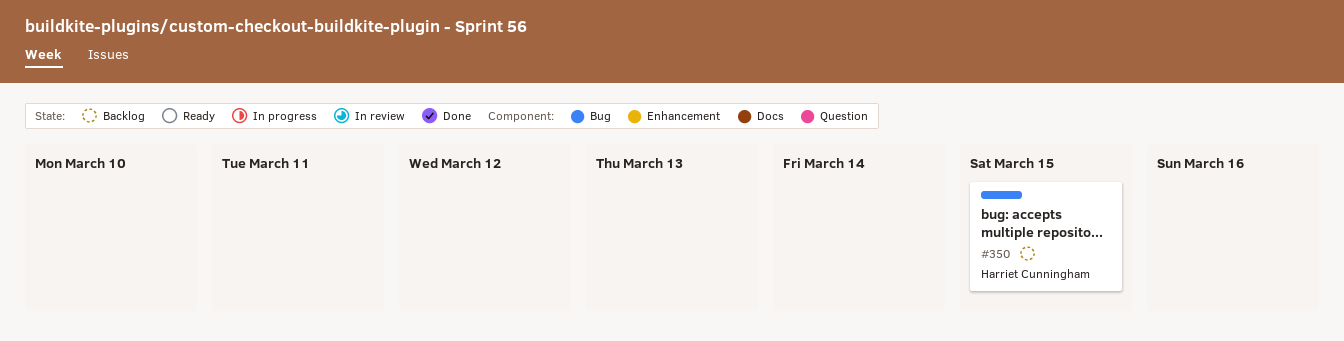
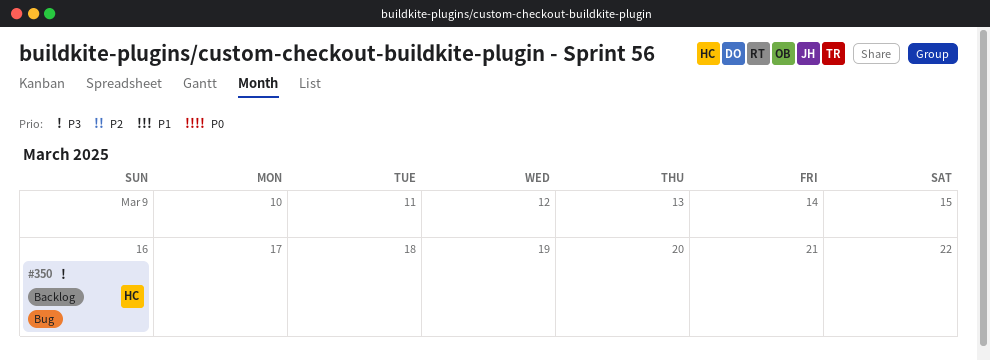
#350, due: Mar 15 -> Mar 16

